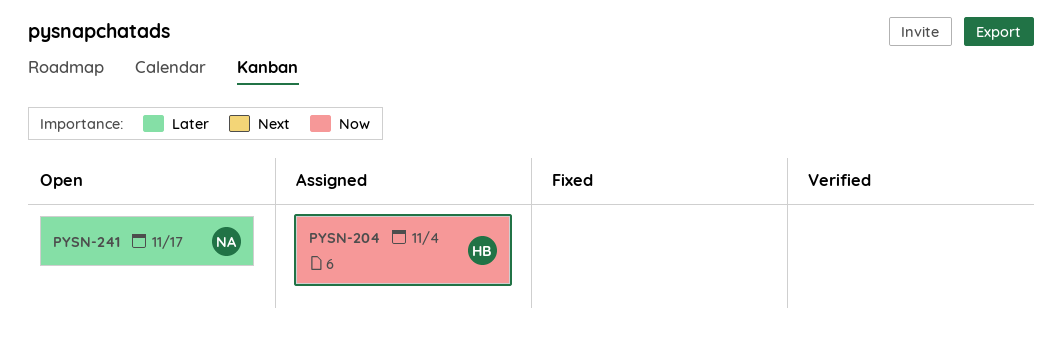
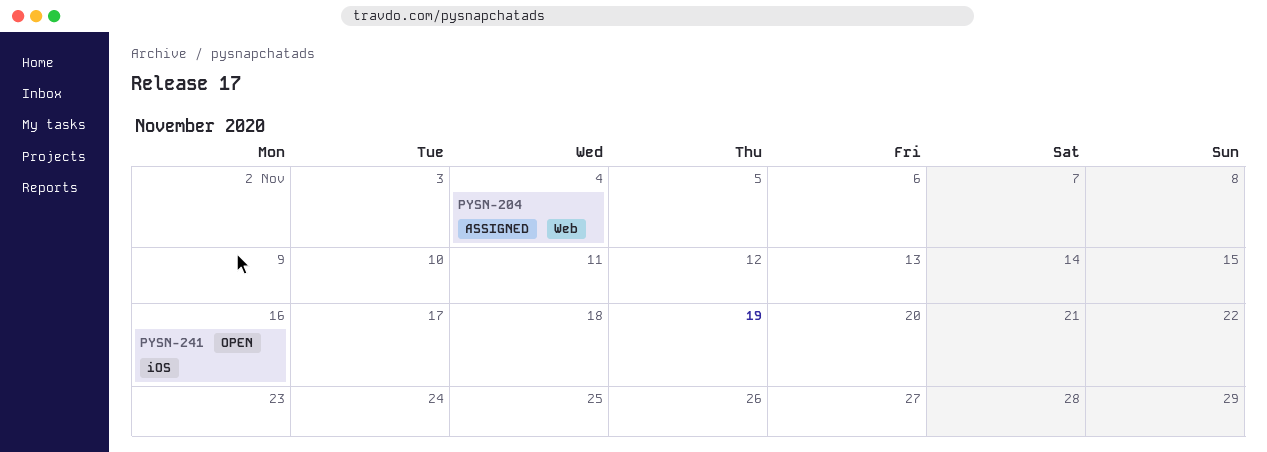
PYSN-241, due: Nov 17 -> Nov 16

